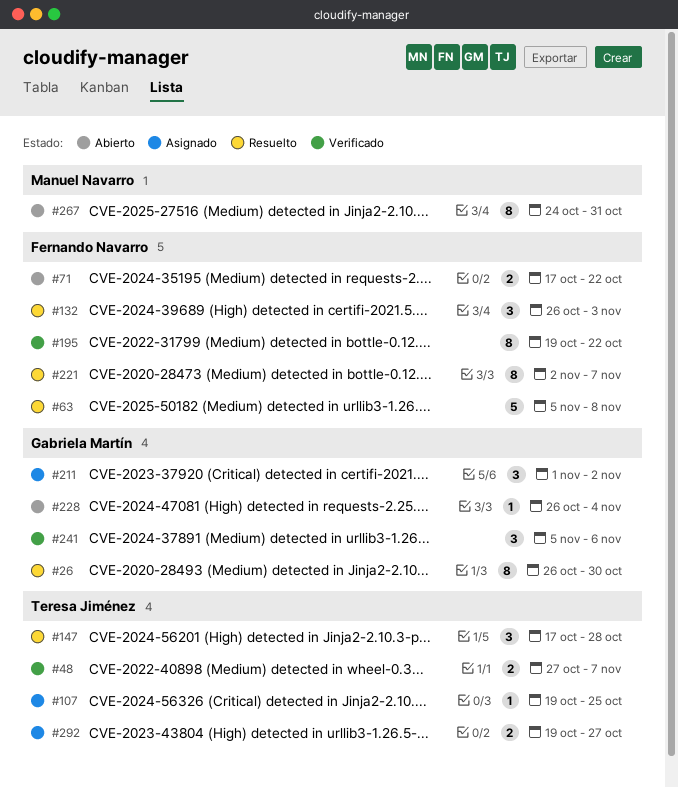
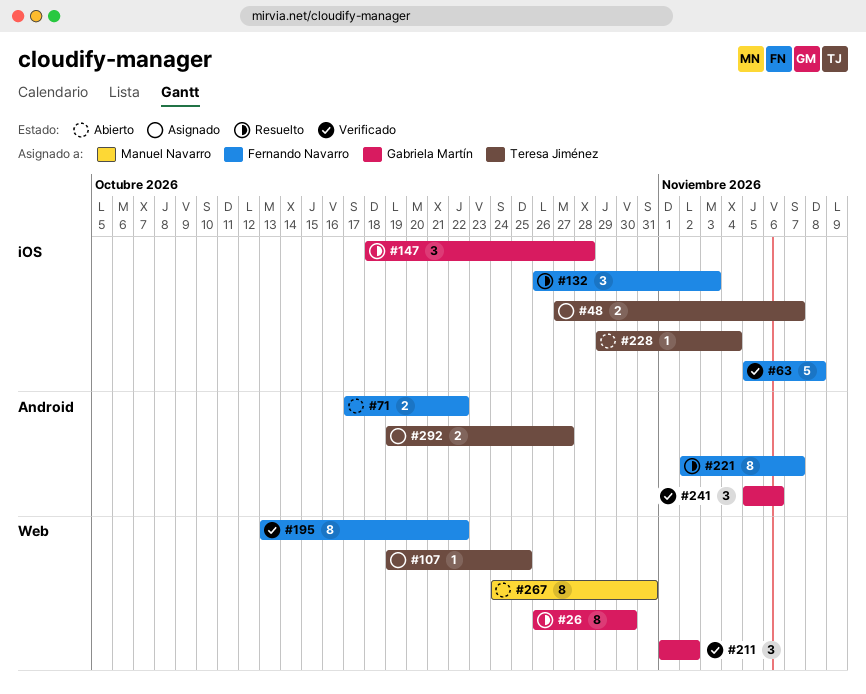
#48, status: Verificado -> Asignado
#63, status: Resuelto -> Verificado
#147, owner: Teresa Jiménez -> Gabriela Martín
#147, start: Oct 17 -> Oct 18
#195, start: Oct 19 -> Oct 13
#211, status: Asignado -> Verificado
#228, owner: Gabriela Martín -> Teresa Jiménez
#228, start: Oct 26 -> Oct 29

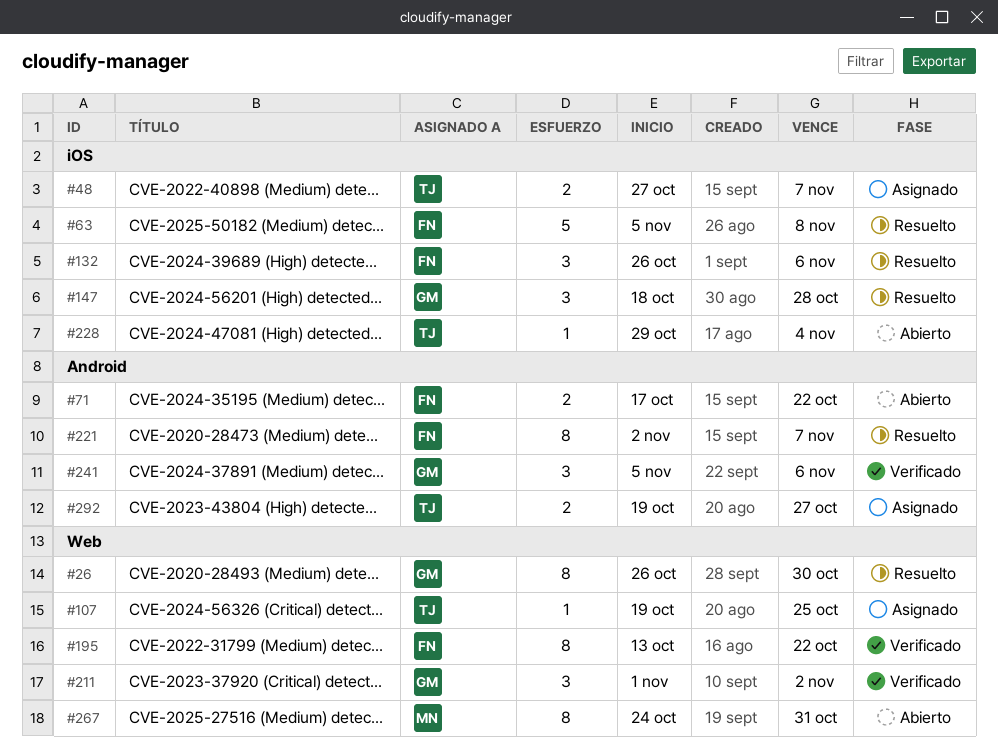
#63, status: Verificado -> Resuelto
#132, due: Nov 3 -> Nov 6

